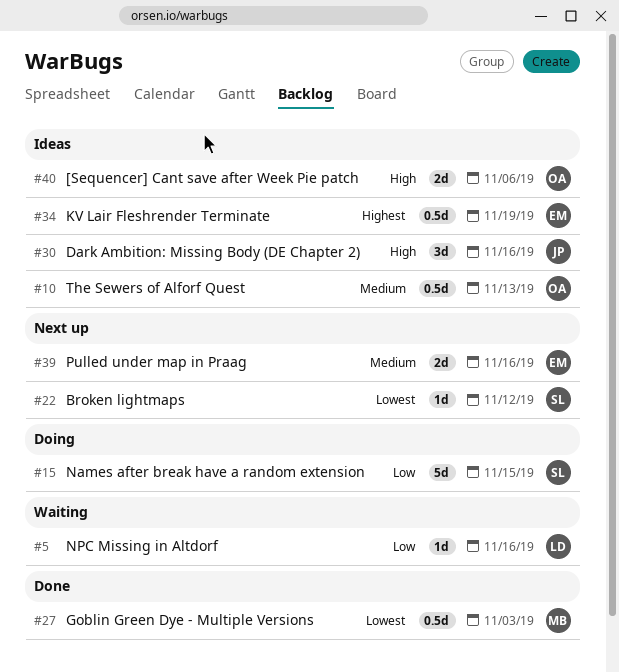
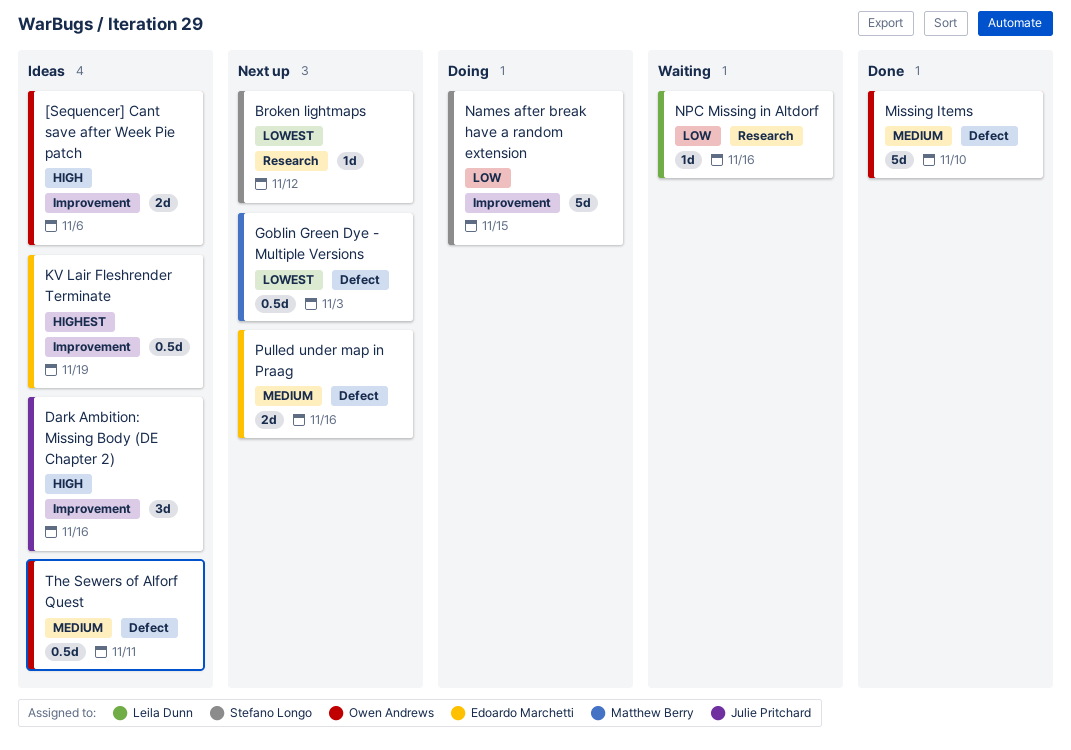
Goblin Green Dye - Multiple Versions, status: Done -> Next up
Missing Items: none -> present
The Sewers of Alforf Quest, due: Nov 13 -> Nov 11

